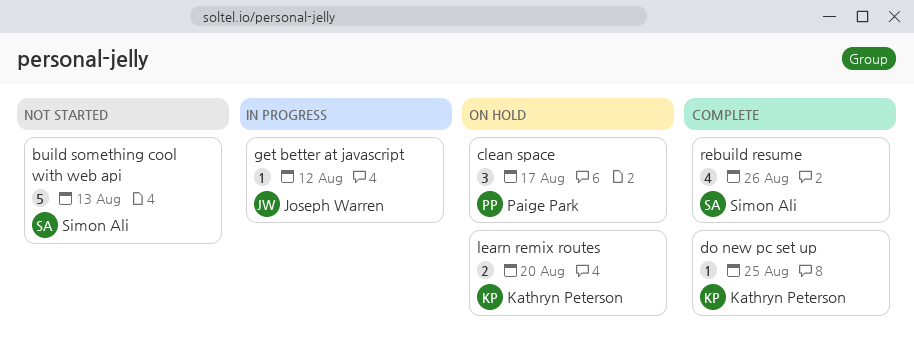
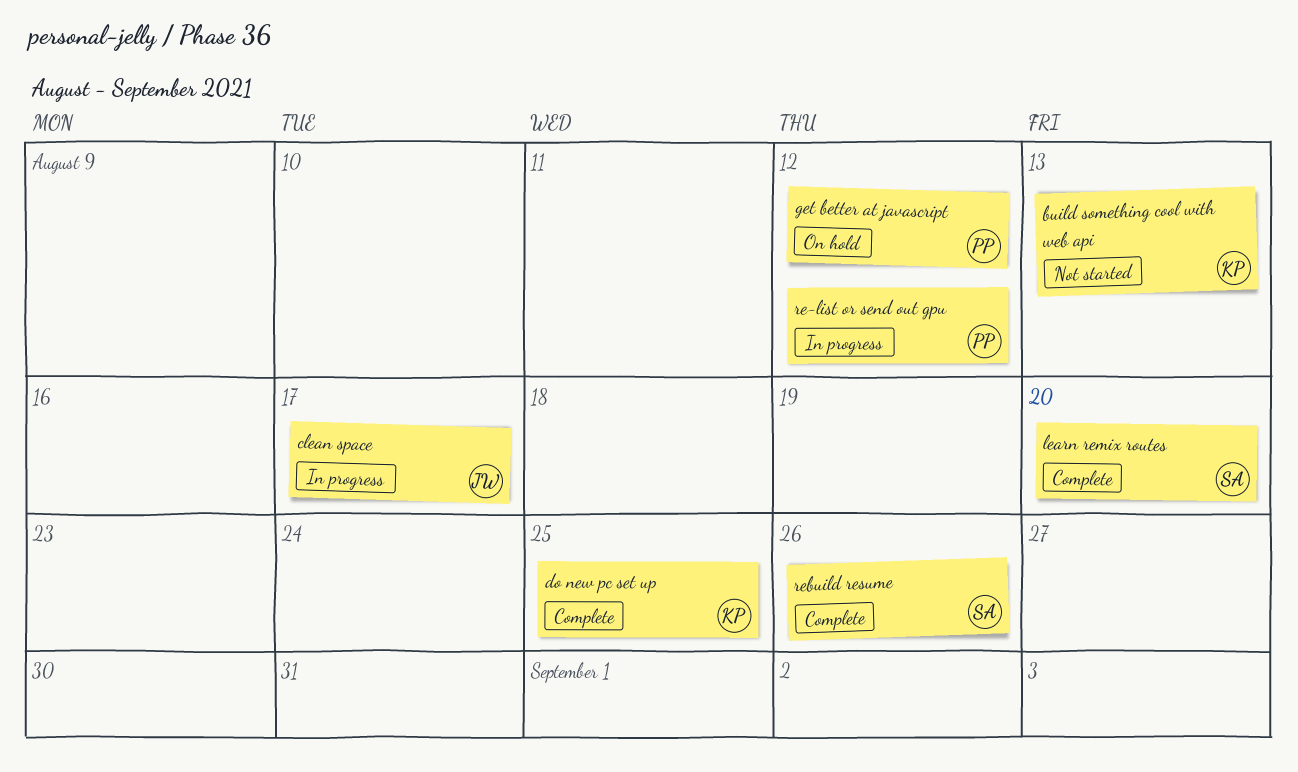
build something cool with web api, owner: Simon Ali -> Kathryn Peterson
clean space, status: On hold -> In progress
clean space, owner: Paige Park -> Joseph Warren
get better at javascript, status: In progress -> On hold
get better at javascript, owner: Joseph Warren -> Paige Park
learn remix routes, status: On hold -> Complete
learn remix routes, owner: Kathryn Peterson -> Simon Ali
re-list or send out gpu: none -> present

